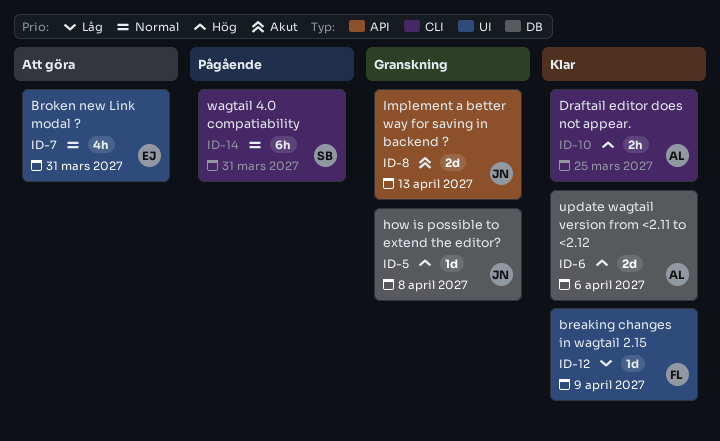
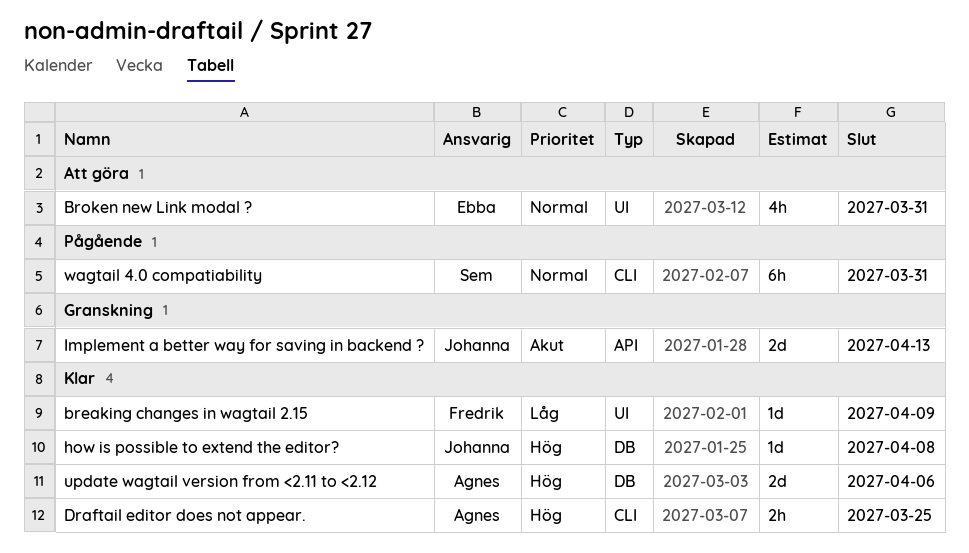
how is possible to extend the editor?, status: Granskning -> Klar

